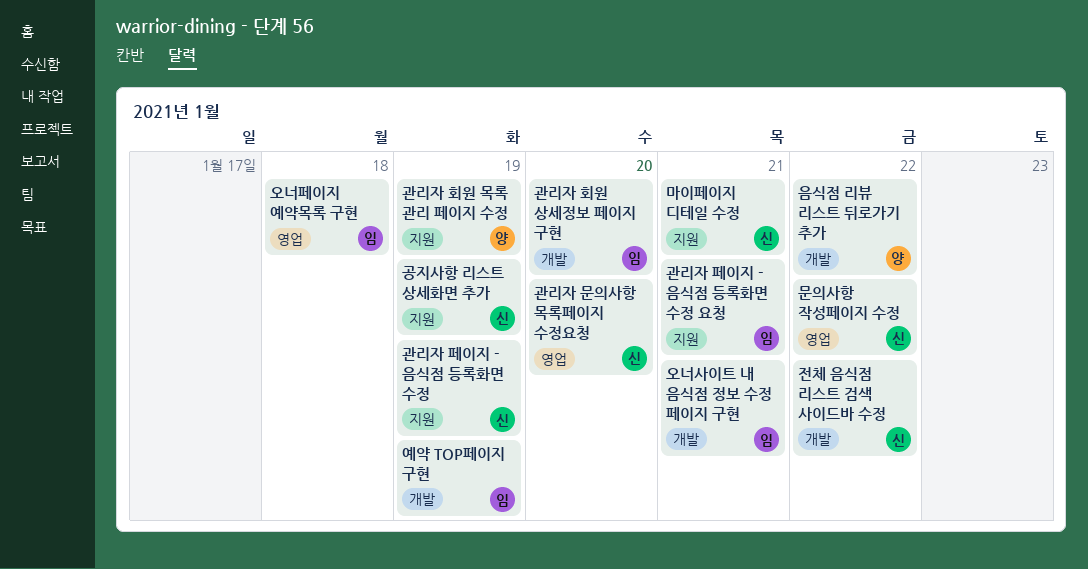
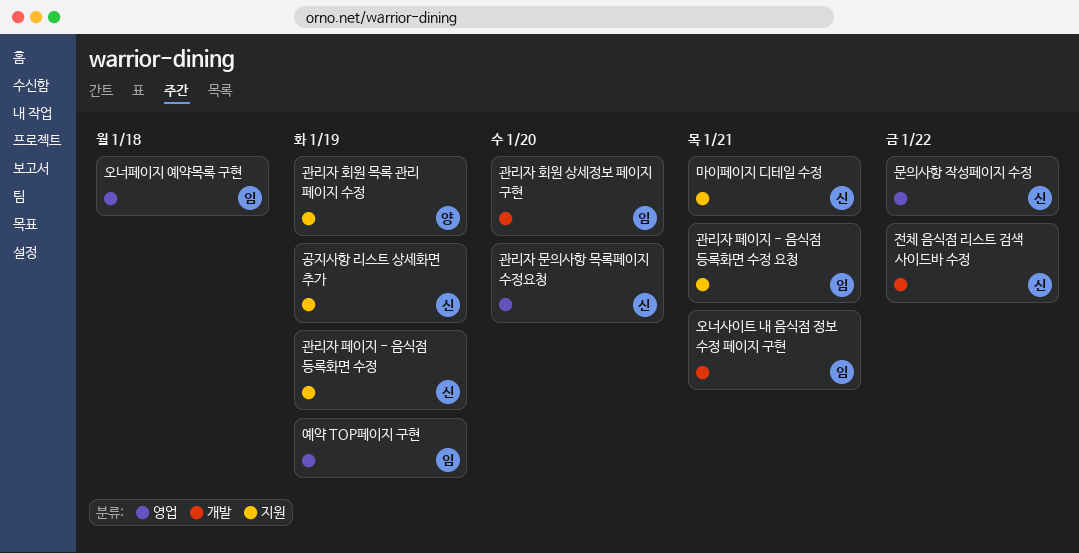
예약 TOP페이지 구현, label: 개발 -> 영업
음식점 리뷰 리스트 뒤로가기 추가: present -> none

